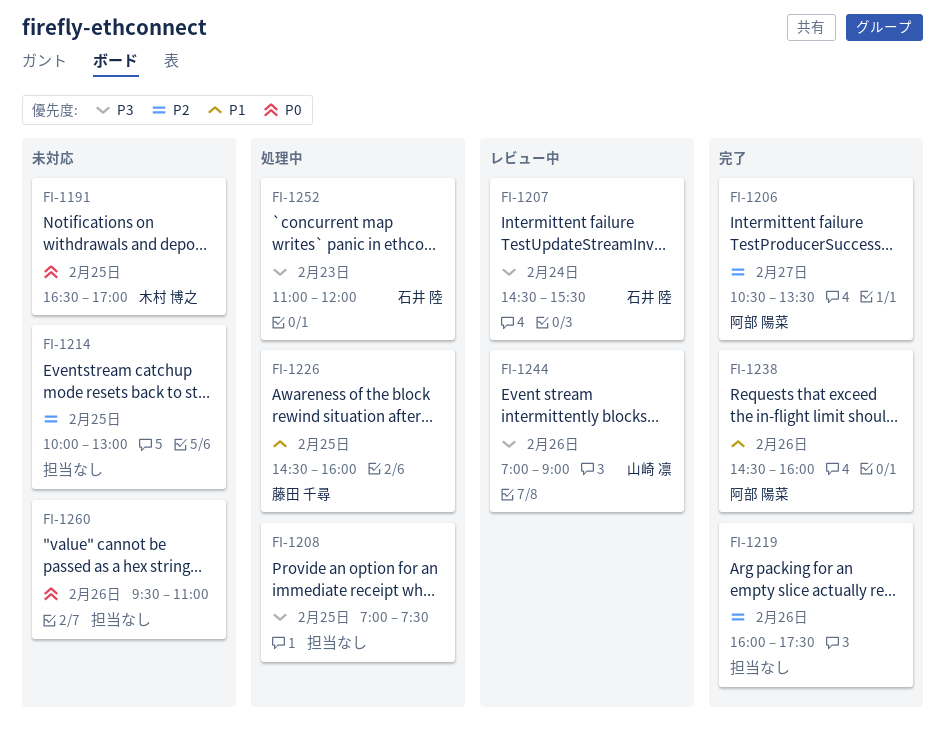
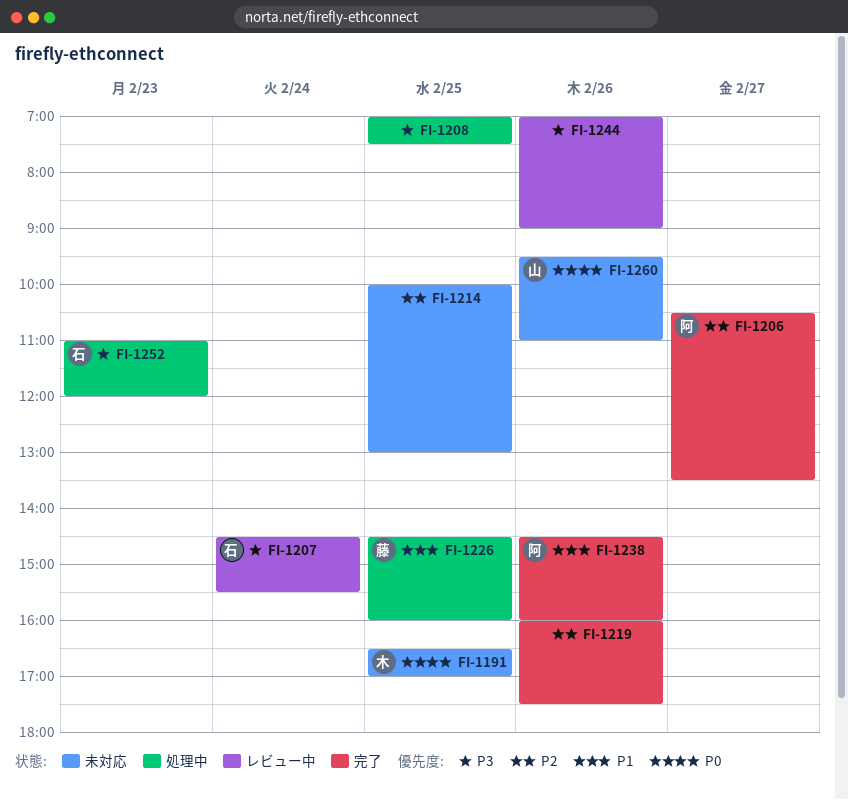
FI-1244, owner: 山崎 凛 -> none
FI-1260, owner: none -> 山崎 凛

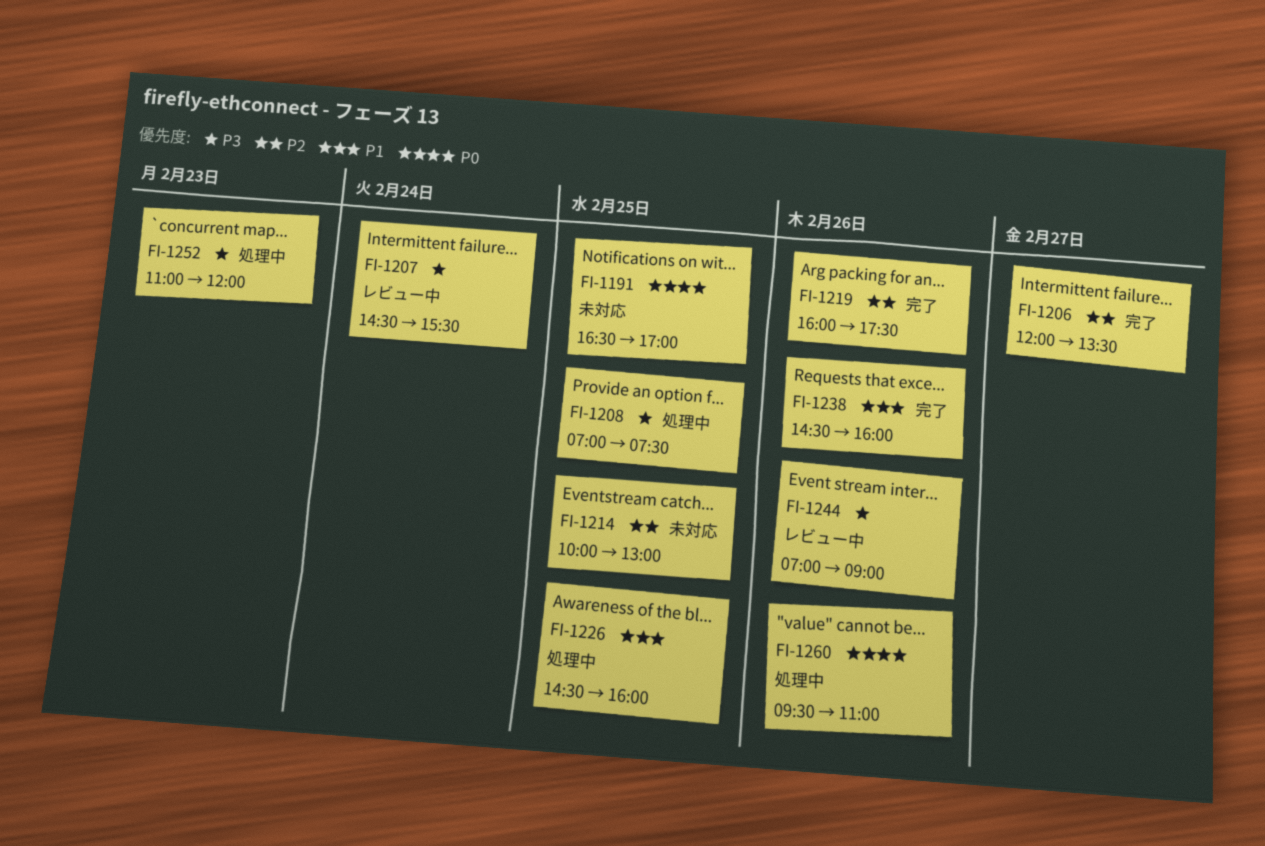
FI-1206, begins: 10:30 -> 12:00
FI-1260, status: 未対応 -> 処理中

